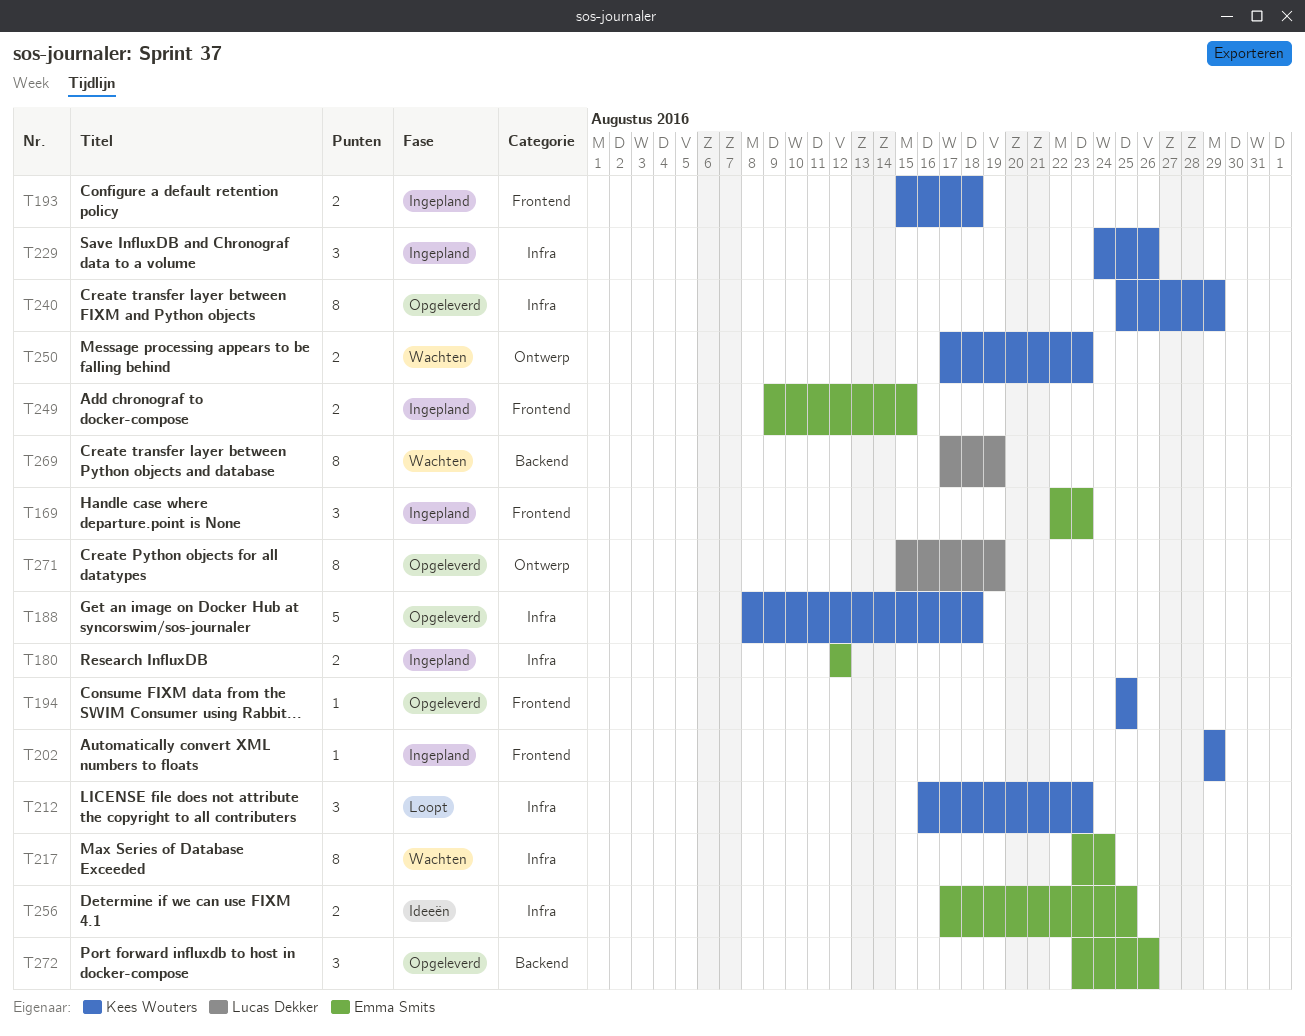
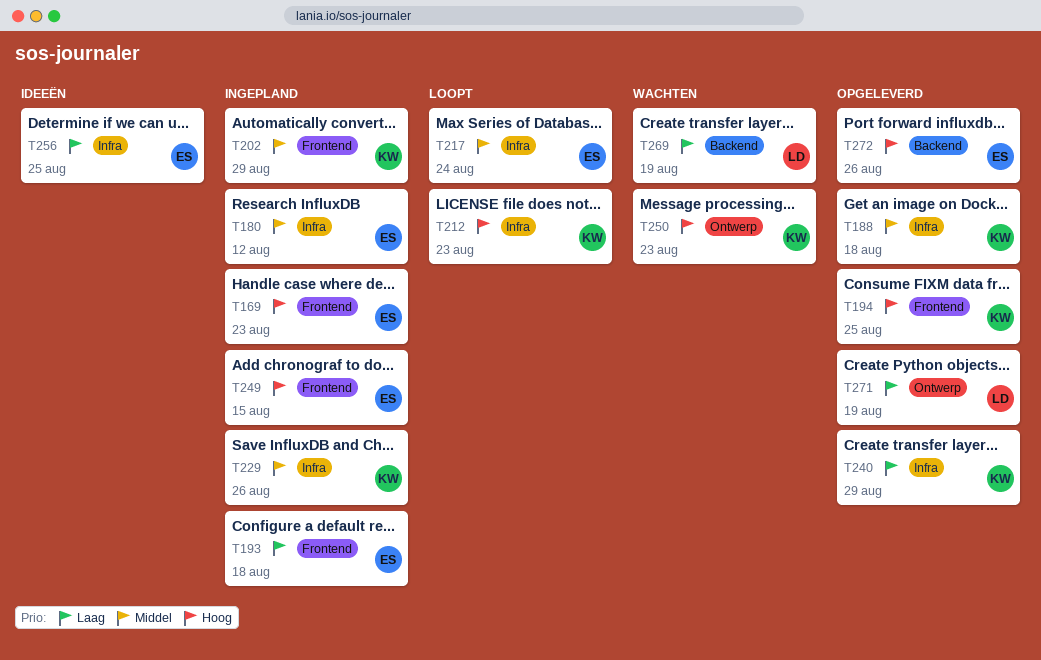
T193, owner: Kees Wouters -> Emma Smits
T217, status: Wachten -> Loopt

